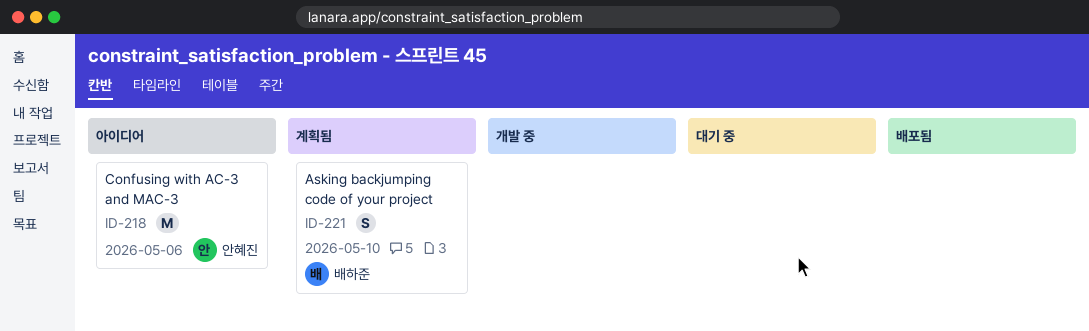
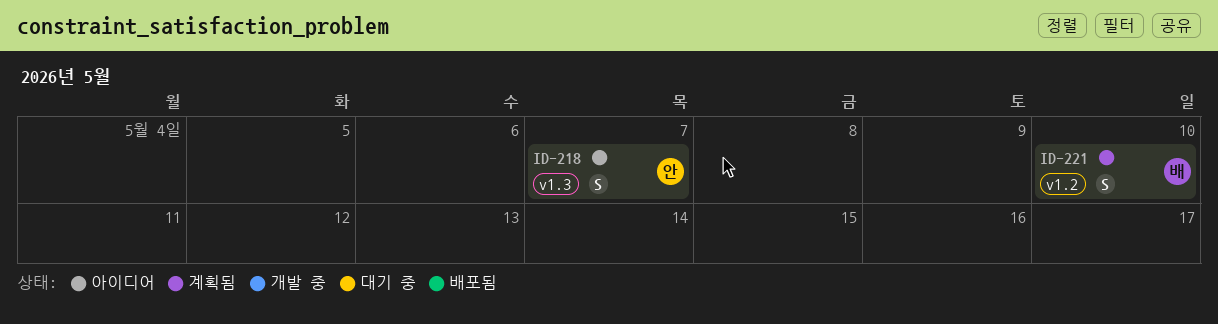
ID-218, estimate: M -> S
ID-218, due: May 6 -> May 7

